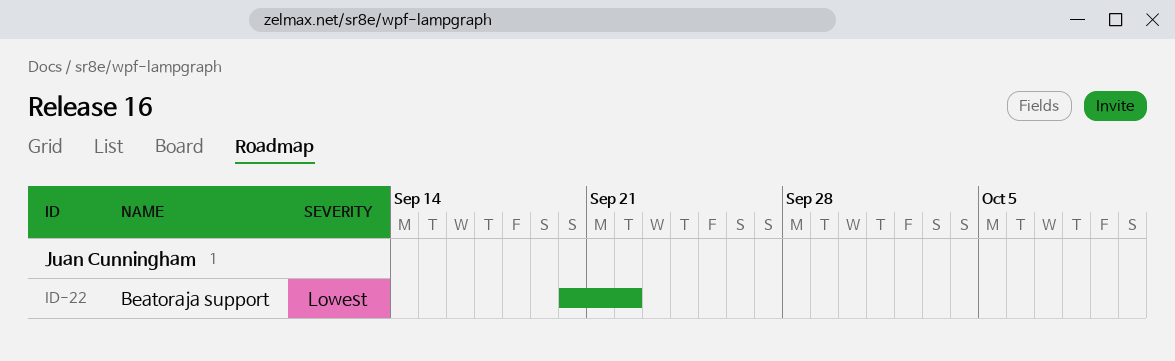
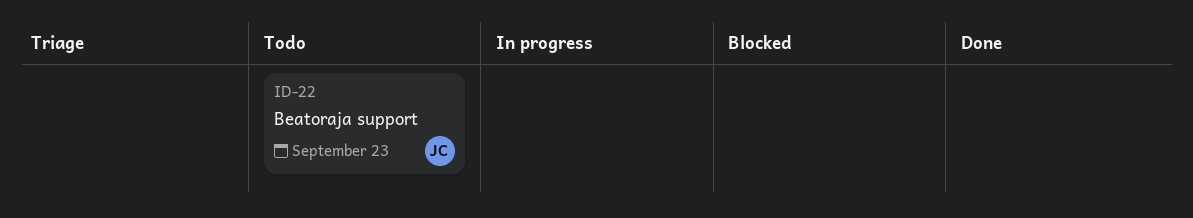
ID-22, due: Sep 22 -> Sep 23

